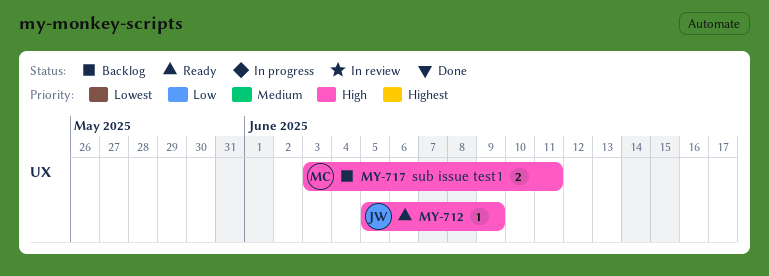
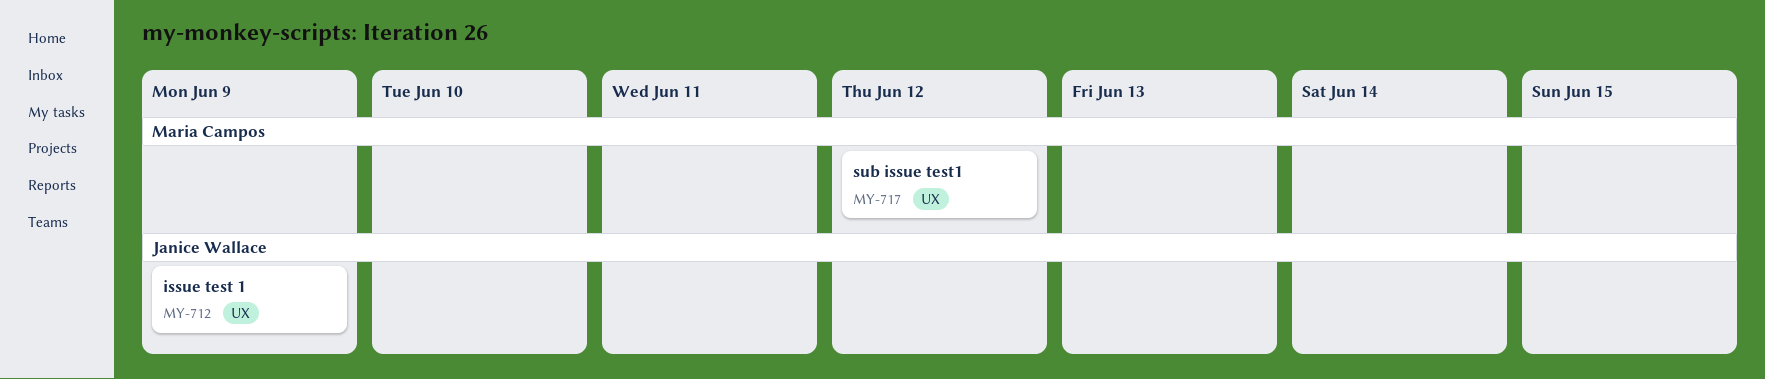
MY-717, due: Jun 11 -> Jun 12

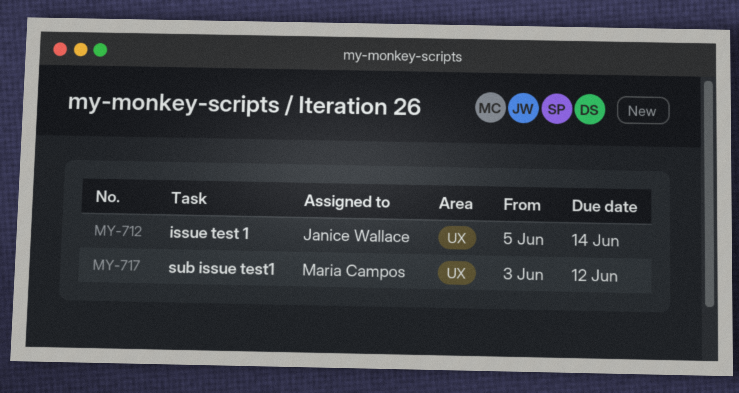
MY-712, due: Jun 9 -> Jun 14

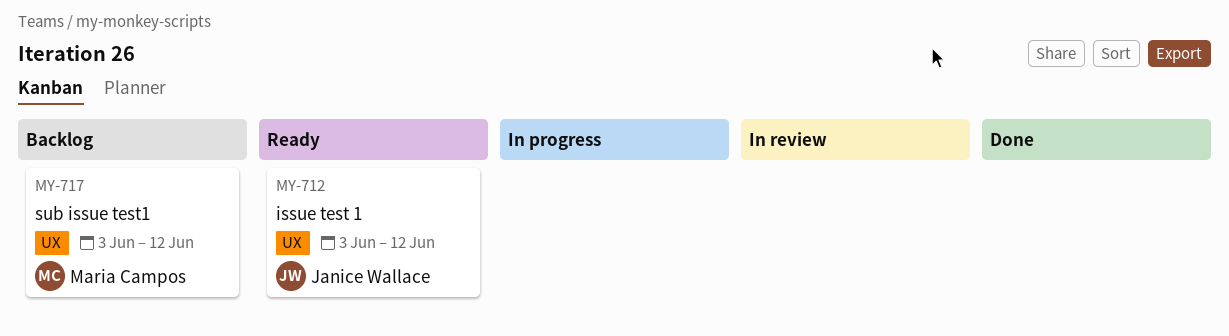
MY-712, start: Jun 5 -> Jun 3
MY-712, due: Jun 14 -> Jun 12

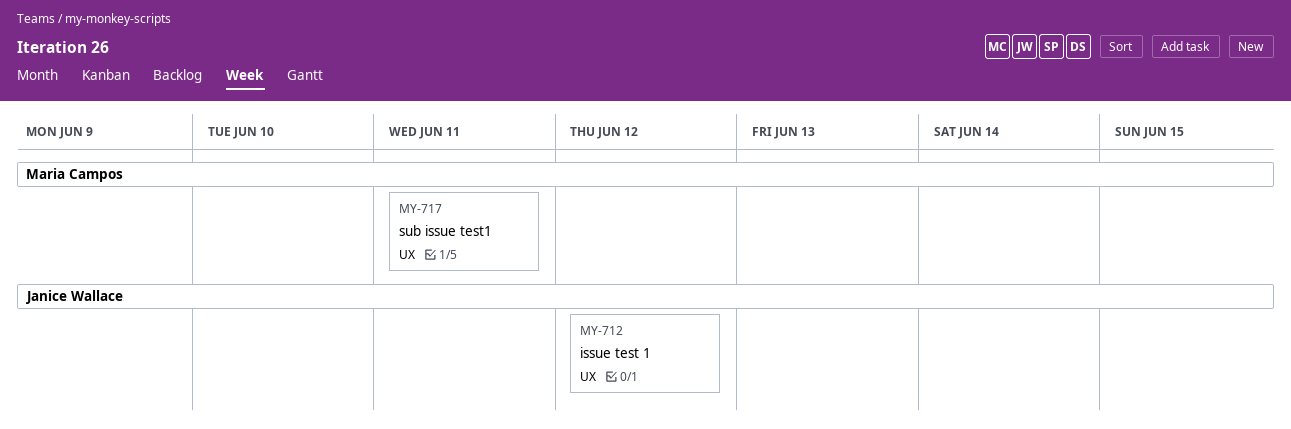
MY-717, due: Jun 12 -> Jun 11

